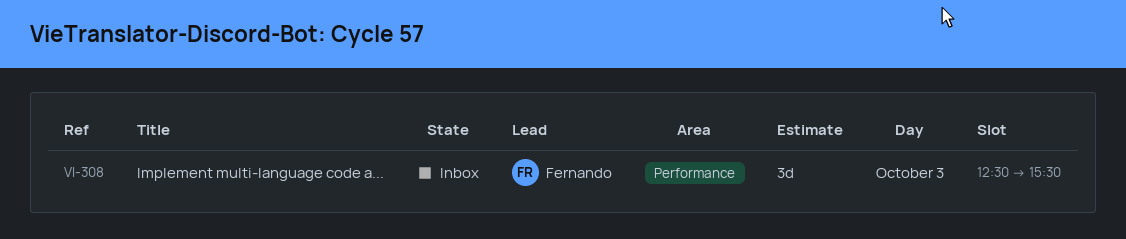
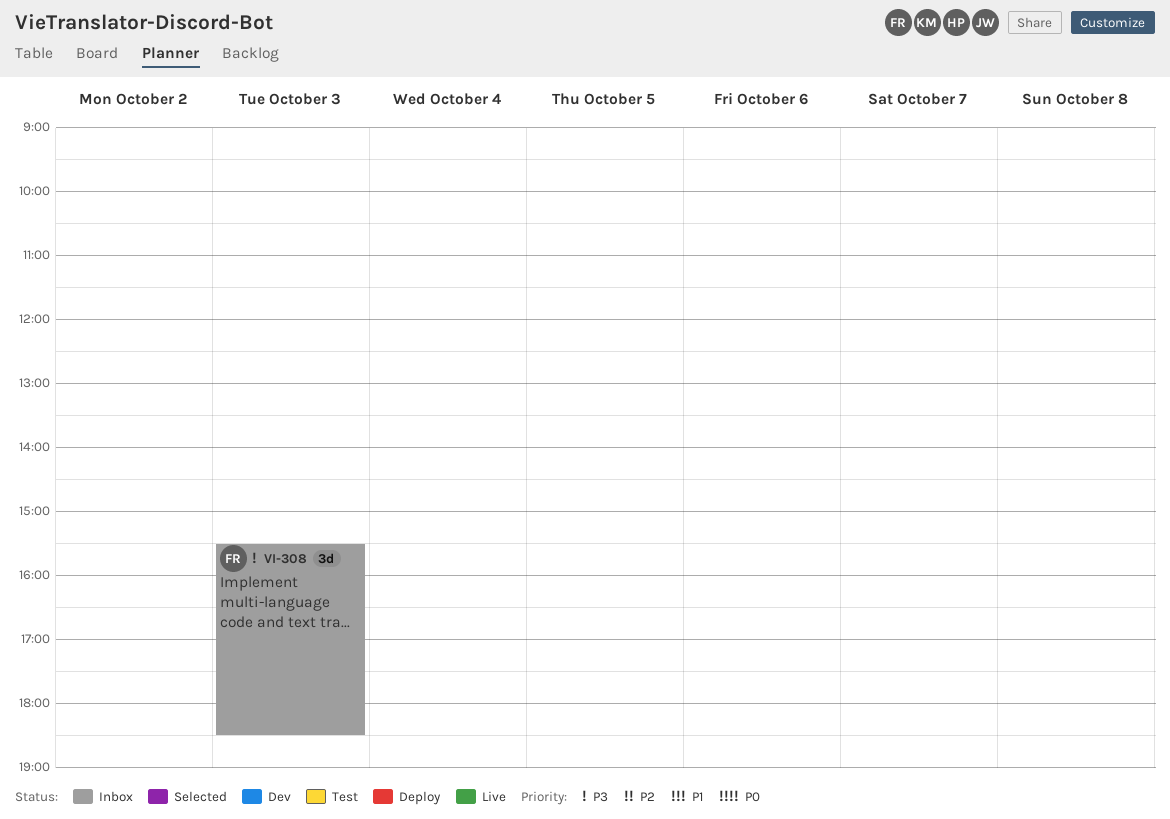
VI-308, begins: 12:30 -> 15:30
VI-308, ends: 15:30 -> 18:30

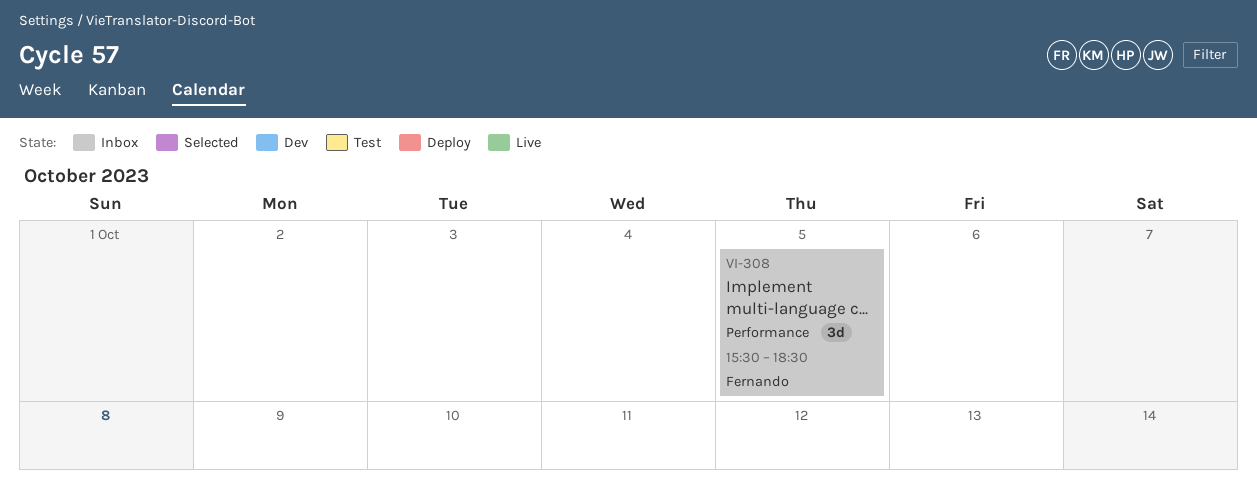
VI-308, day: Oct 3 -> Oct 5

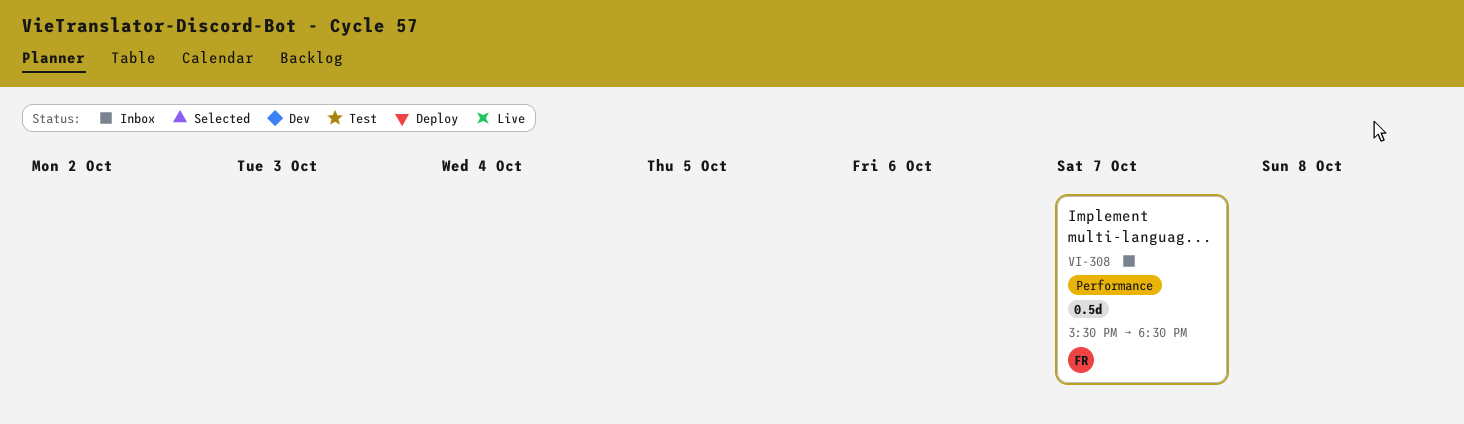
VI-308, estimate: 3d -> 0.5d
VI-308, day: Oct 5 -> Oct 7

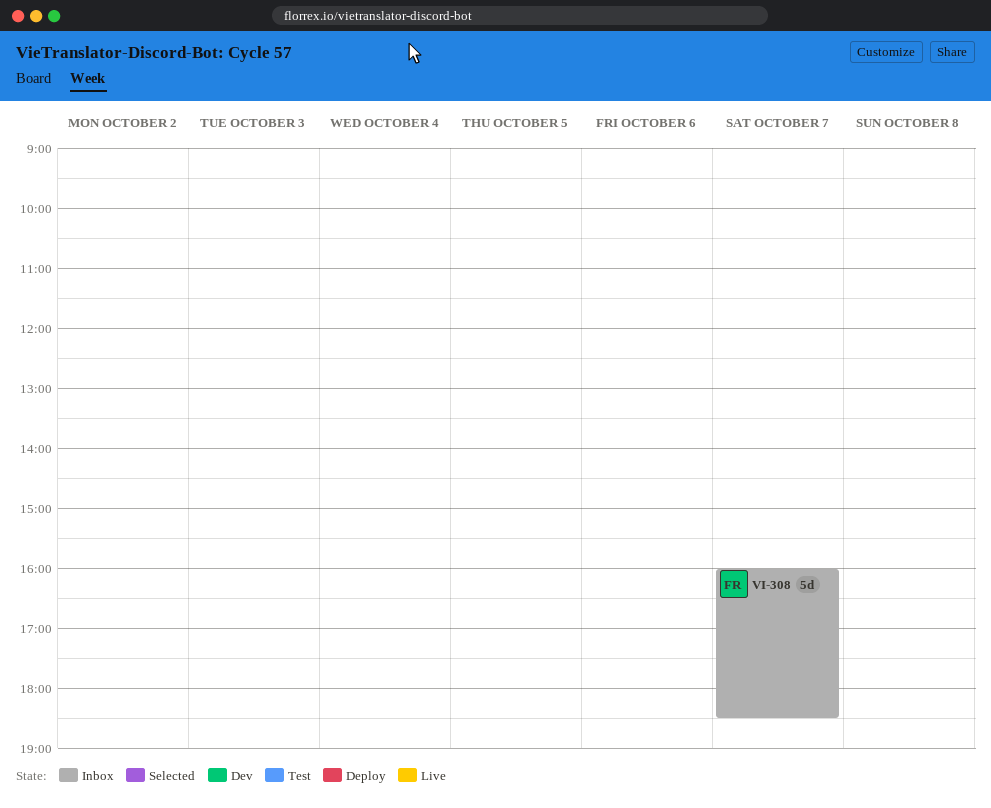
VI-308, estimate: 0.5d -> 5d
VI-308, begins: 15:30 -> 16:00

